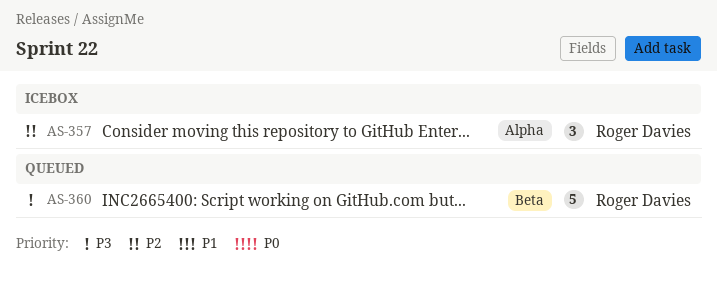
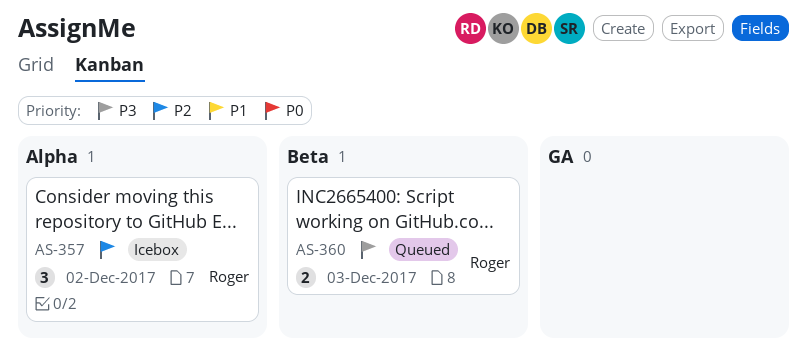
AS-360, estimate: 5 -> 2

